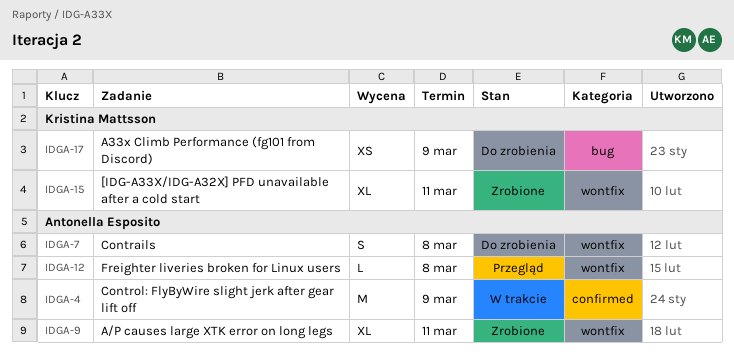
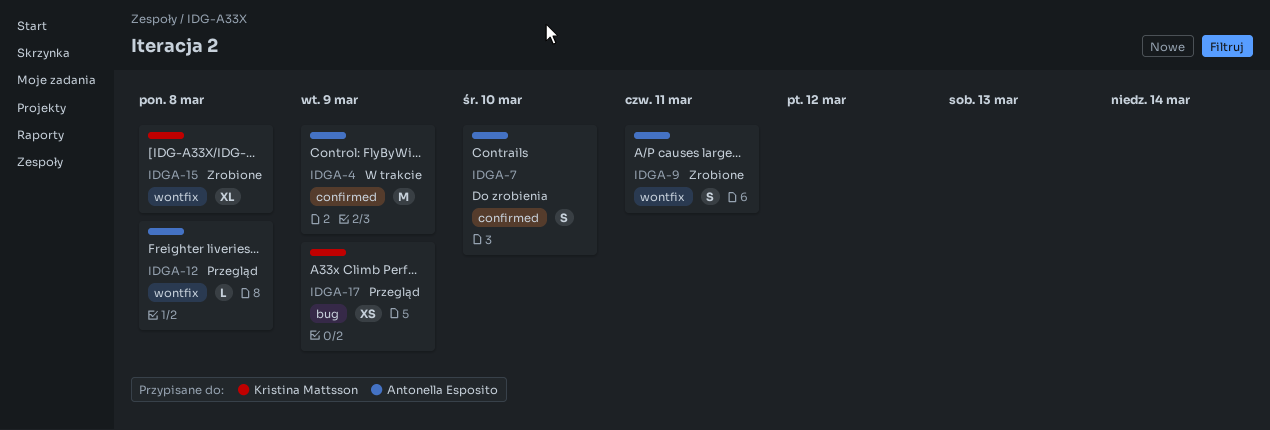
IDGA-7, label: wontfix -> confirmed
IDGA-7, due: Mar 8 -> Mar 10
IDGA-9, estimate: XL -> S
IDGA-15, due: Mar 11 -> Mar 8
IDGA-17, status: Do zrobienia -> Przegląd

